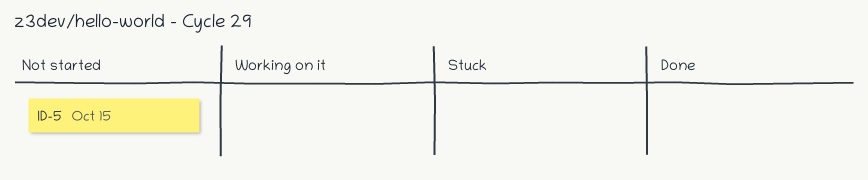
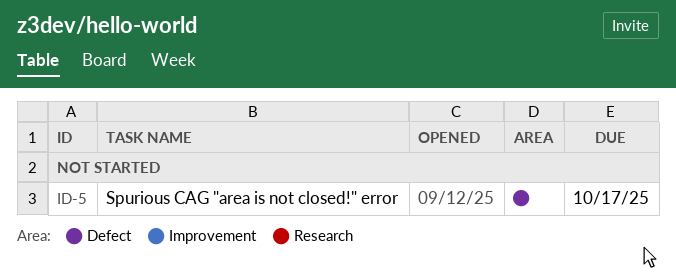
ID-5, due: Oct 15 -> Oct 17

